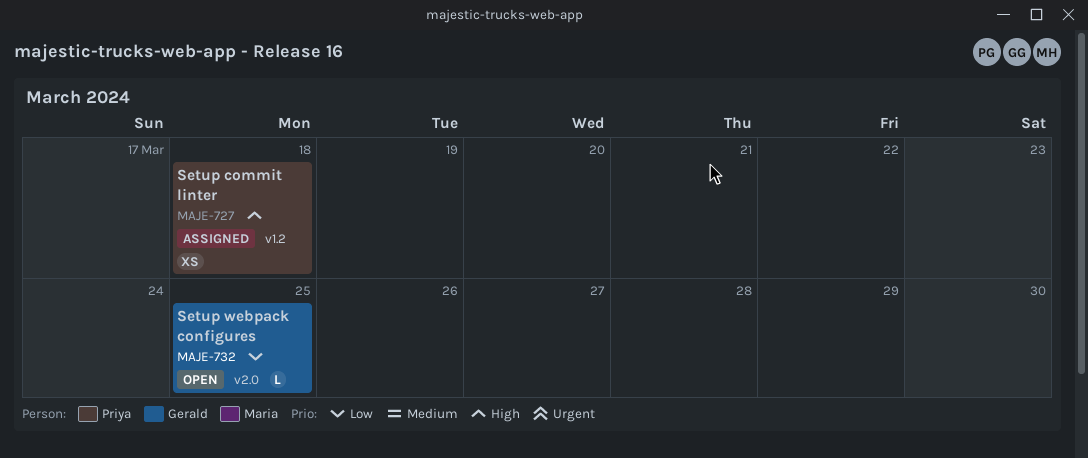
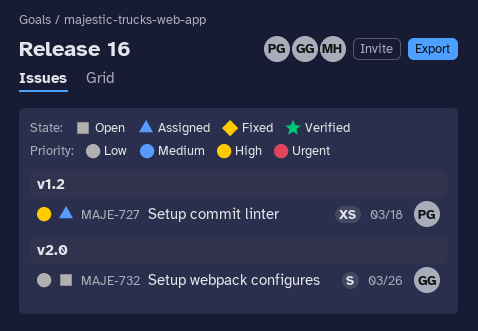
MAJE-732, estimate: L -> S
MAJE-732, due: Mar 25 -> Mar 26

